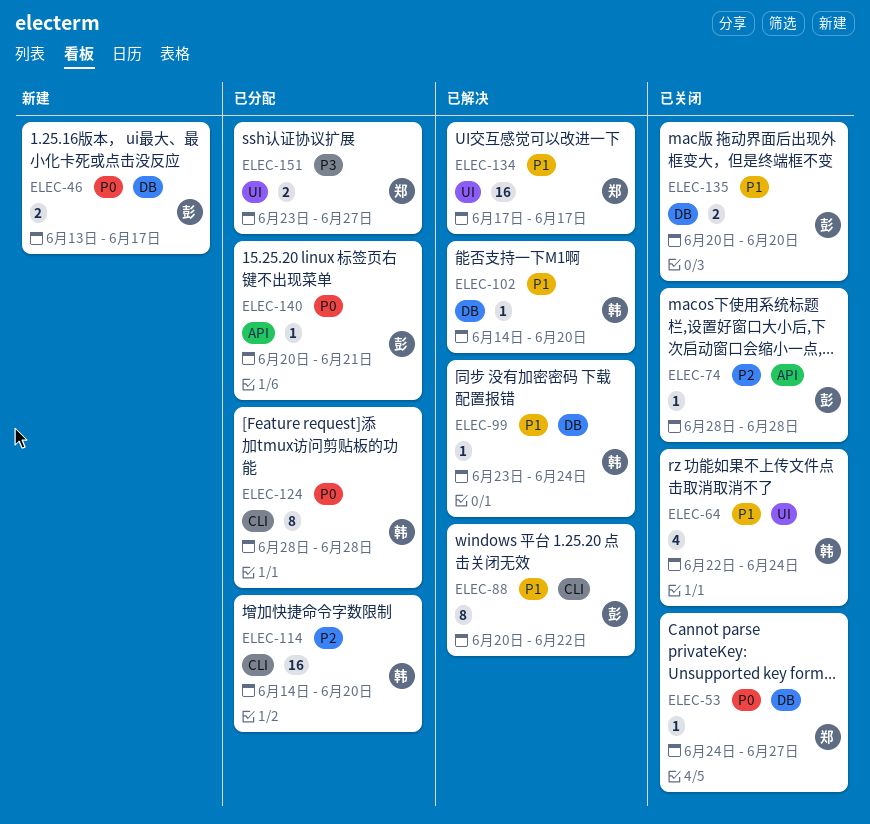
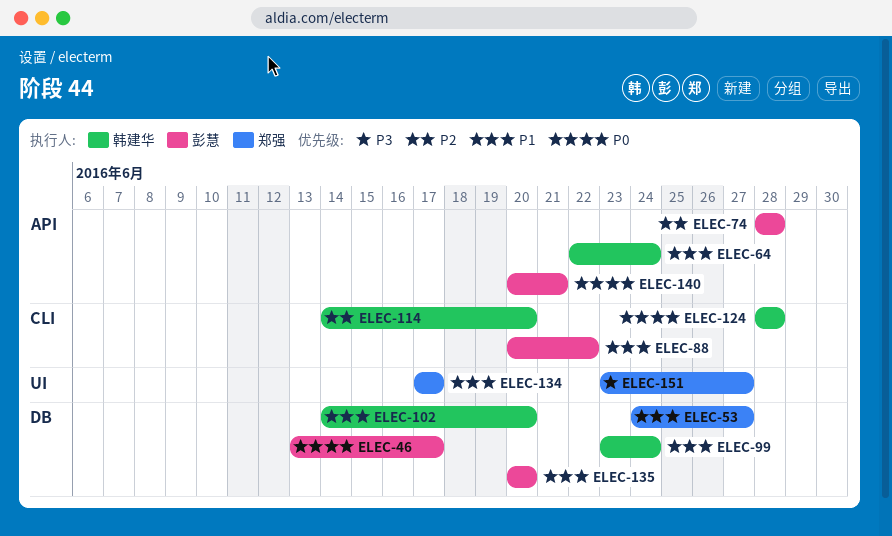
ELEC-53, priority: P0 -> P1
ELEC-64, label: UI -> API

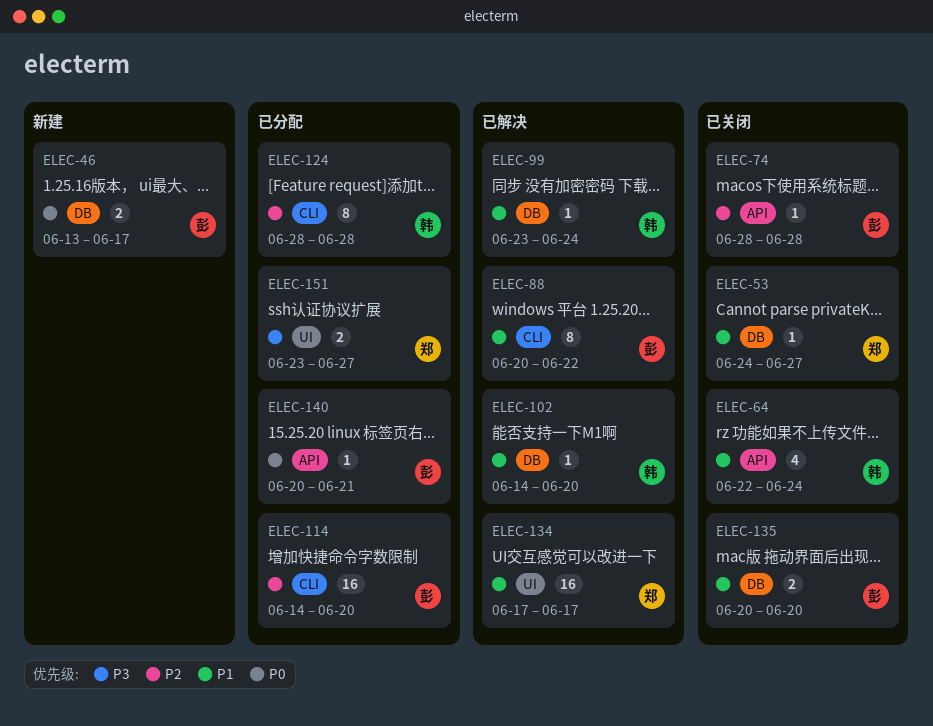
ELEC-114, owner: 韩建华 -> 彭慧
ELEC-124, priority: P0 -> P2

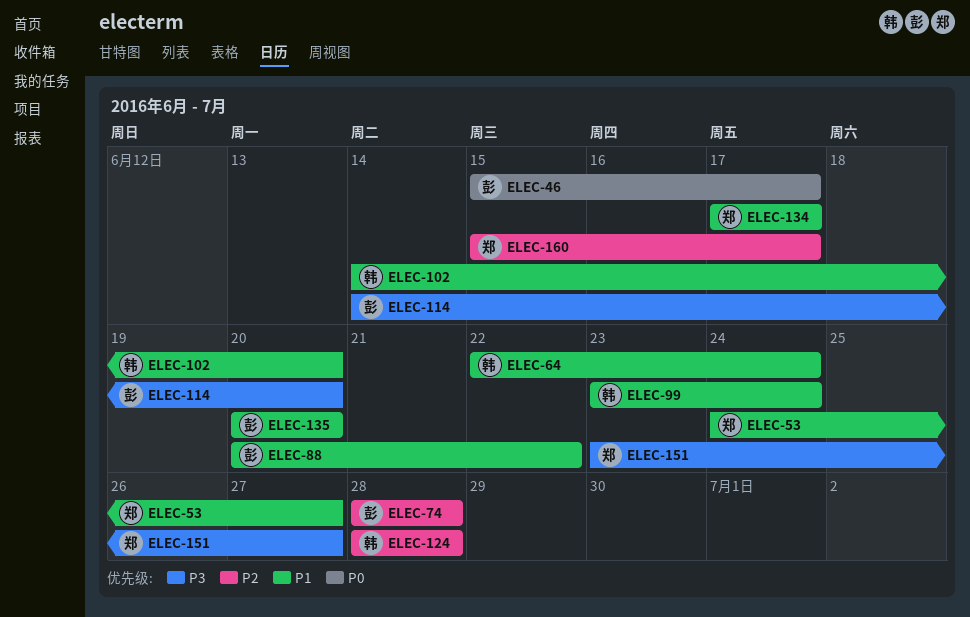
ELEC-46, start: Jun 13 -> Jun 15
ELEC-114, priority: P2 -> P3
ELEC-140: present -> none
ELEC-160: none -> present

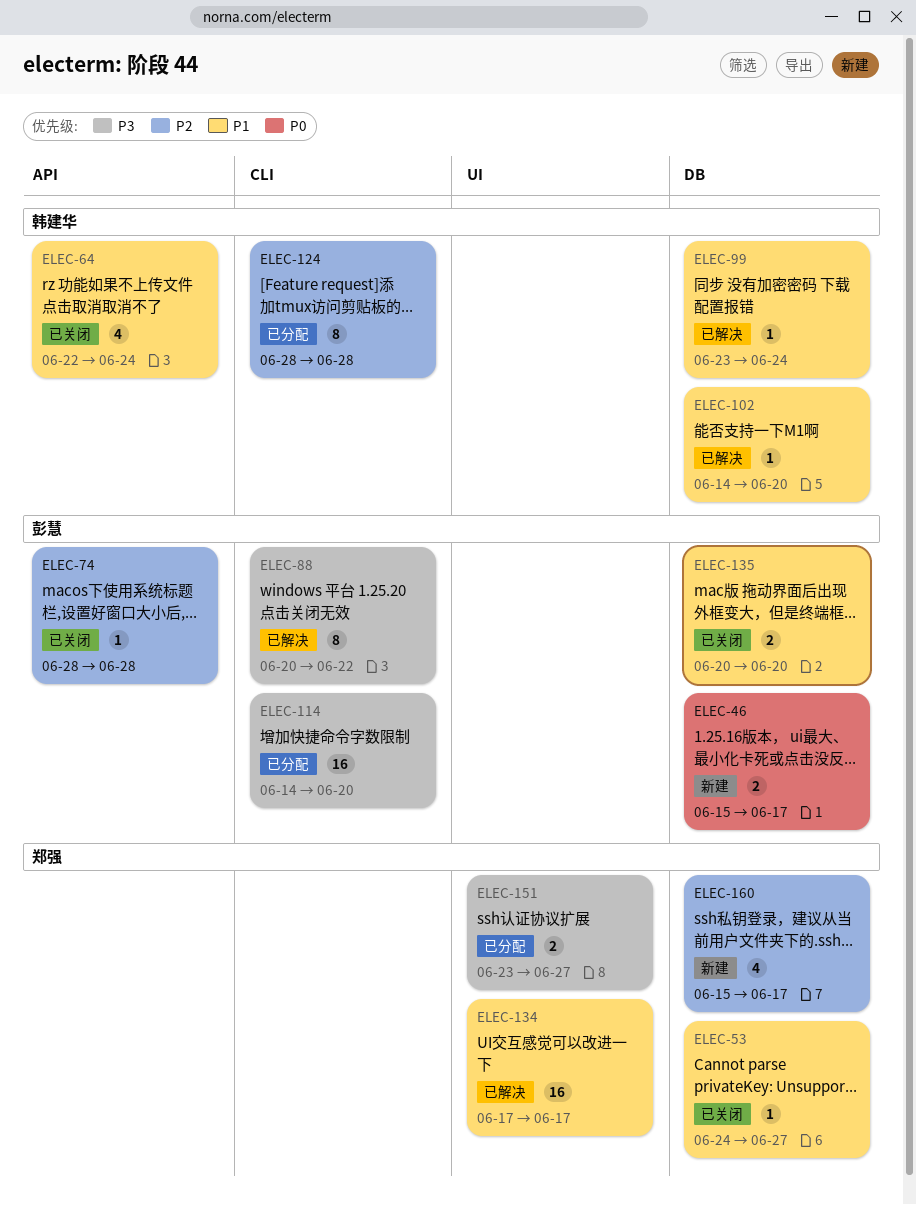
ELEC-88, priority: P1 -> P3

